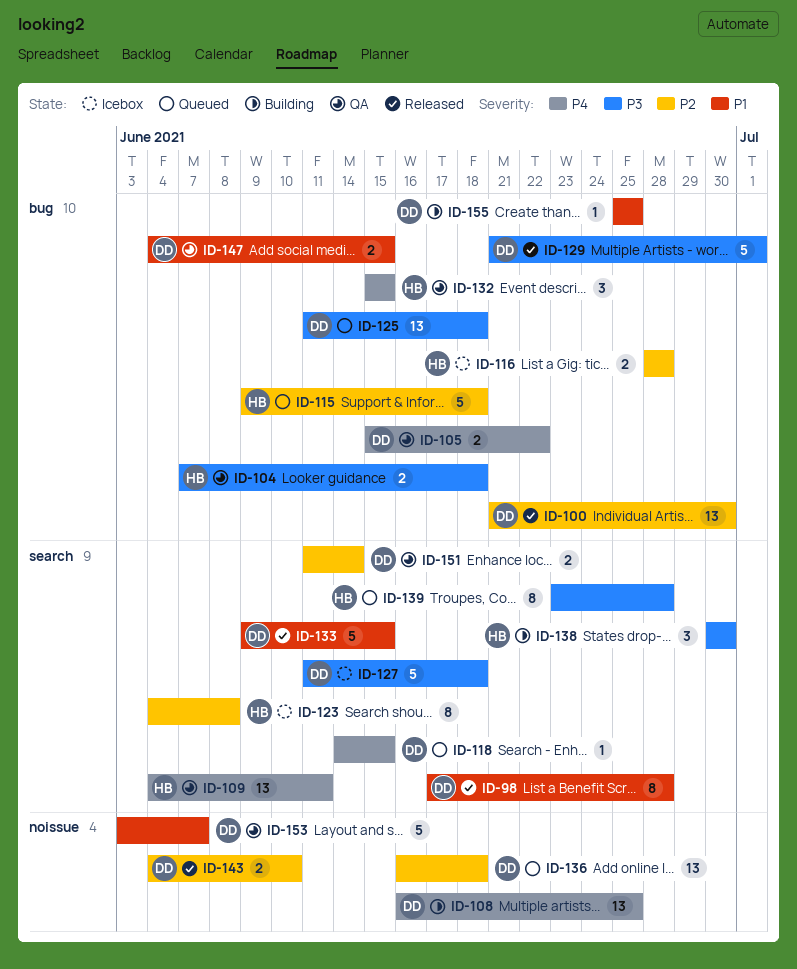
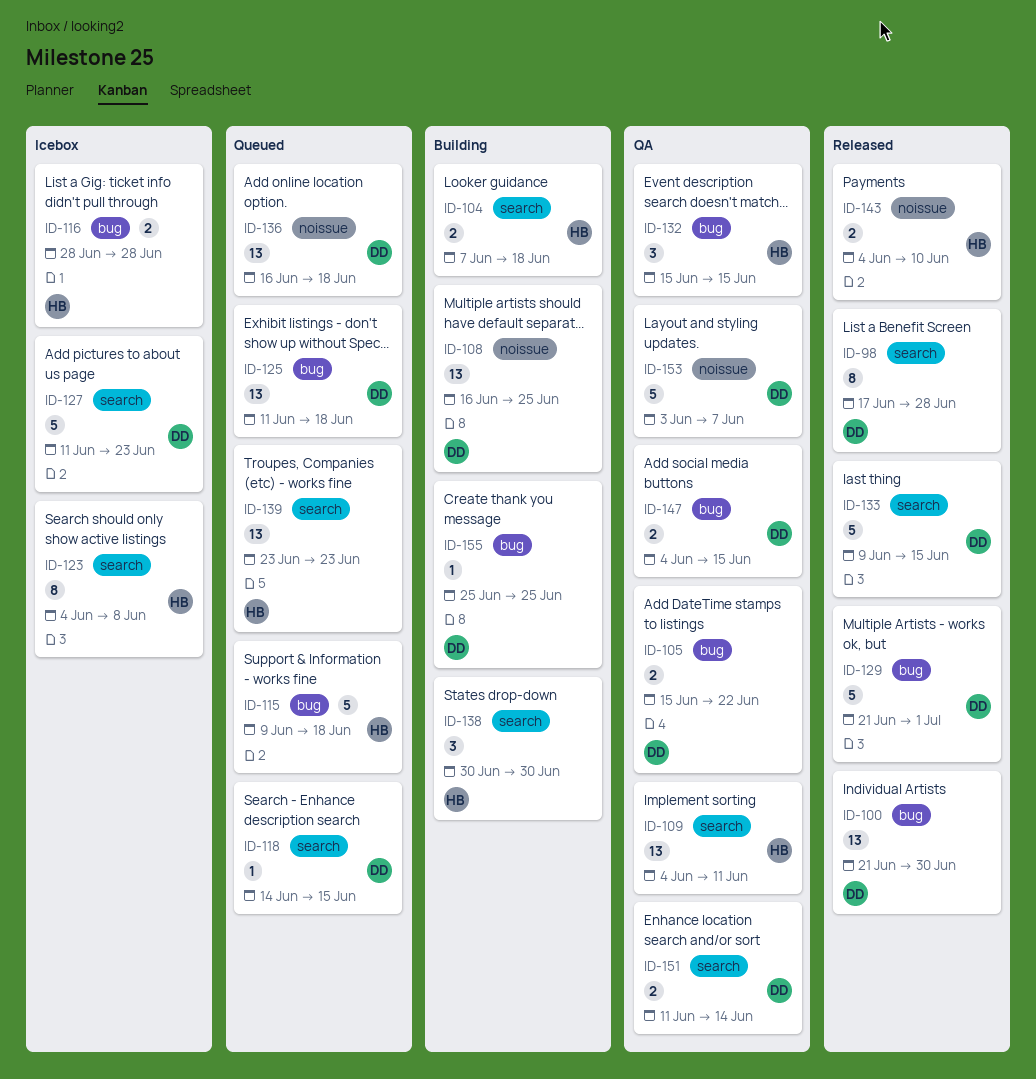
ID-104, status: QA -> Building
ID-104, label: bug -> search
ID-127, due: Jun 18 -> Jun 23
ID-139, estimate: 8 -> 13
ID-139, due: Jun 28 -> Jun 23
ID-143, owner: DD -> HB

